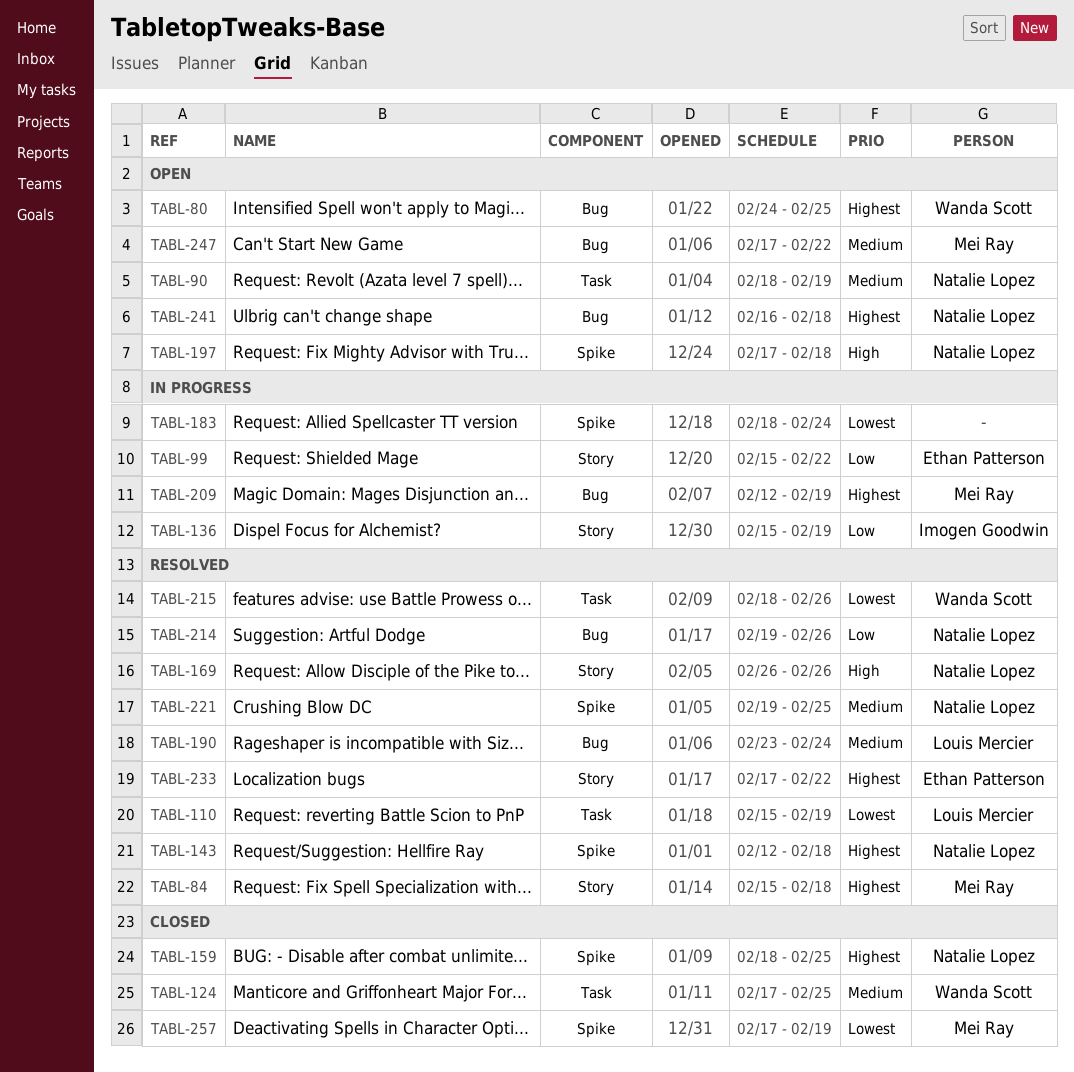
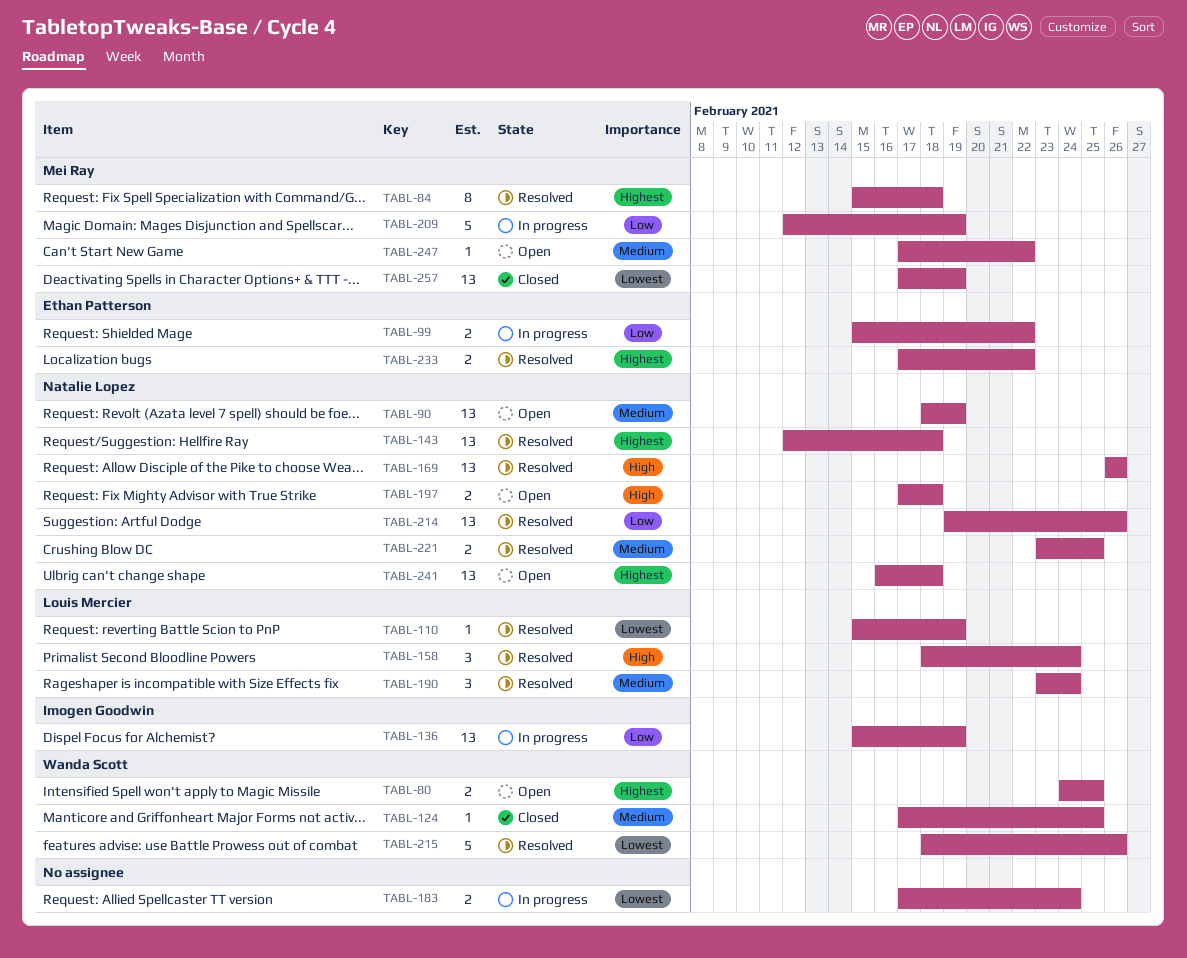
TABL-158: none -> present
TABL-159: present -> none
TABL-183, start: Feb 18 -> Feb 17
TABL-209, priority: Highest -> Low
TABL-221, start: Feb 19 -> Feb 23

